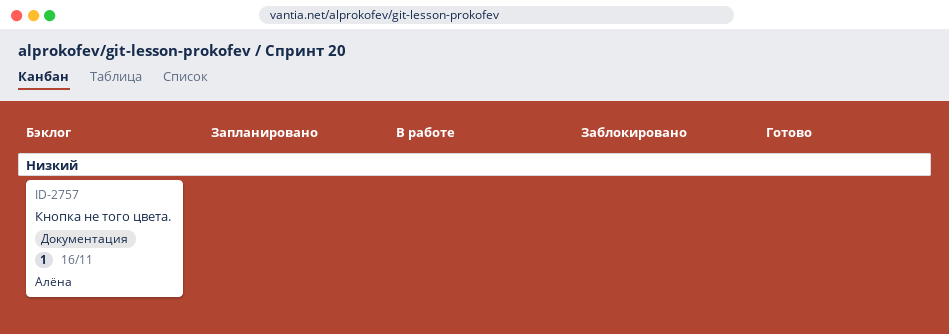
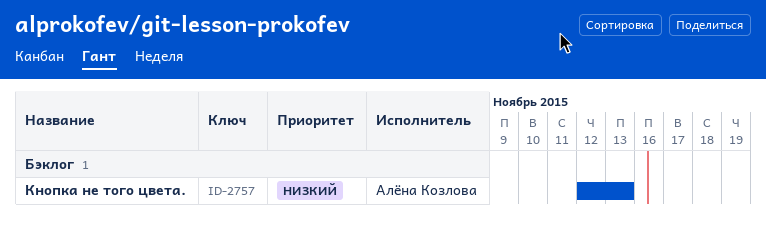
ID-2757, due: Nov 16 -> Nov 13

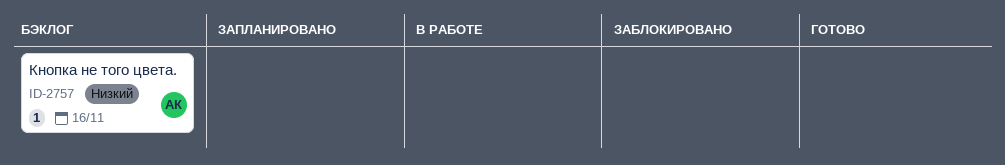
ID-2757, due: Nov 13 -> Nov 16

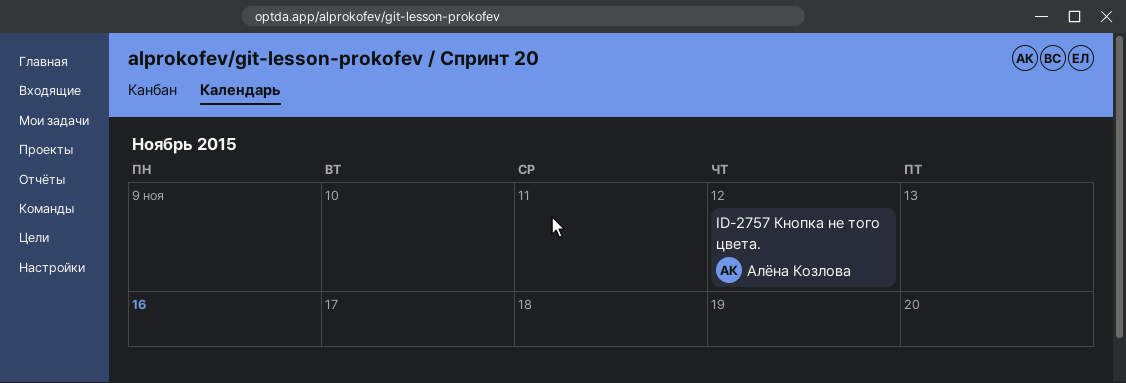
ID-2757, due: Nov 16 -> Nov 12

